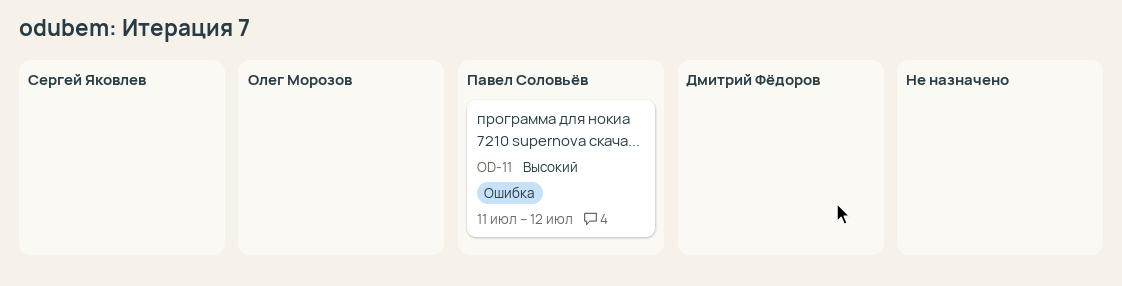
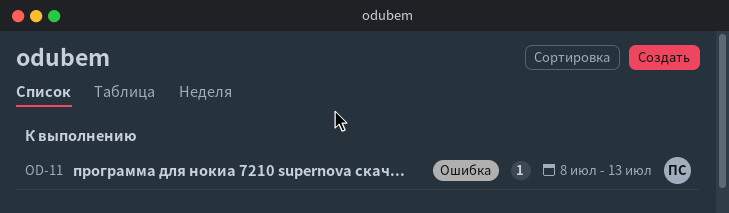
OD-11, start: Jul 11 -> Jul 8
OD-11, due: Jul 12 -> Jul 13

